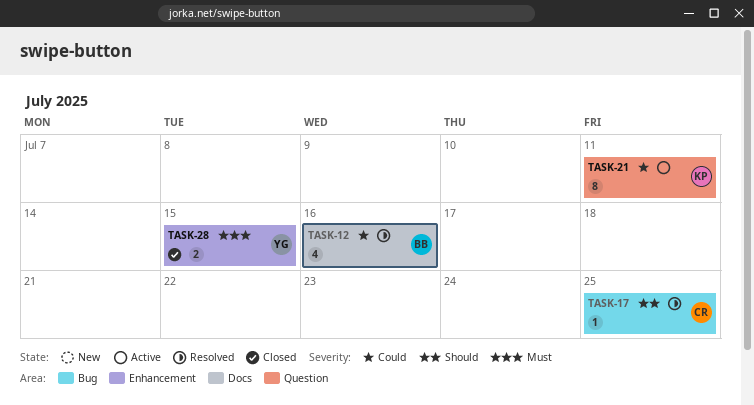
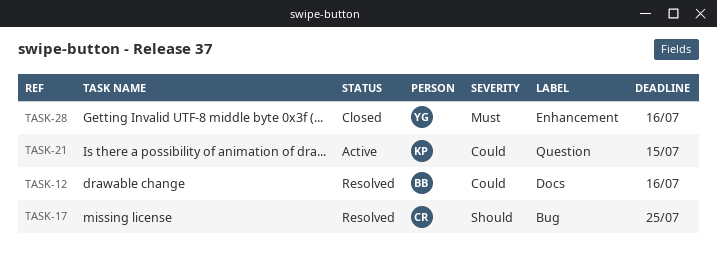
TASK-21, due: Jul 11 -> Jul 15
TASK-28, due: Jul 15 -> Jul 16

